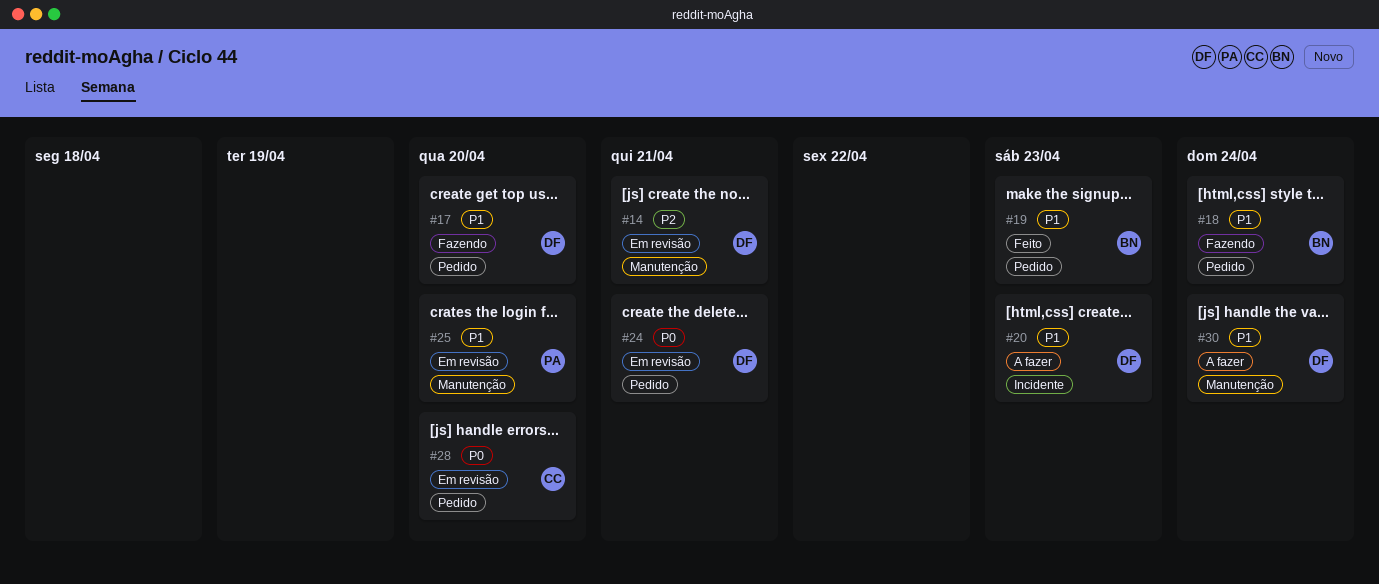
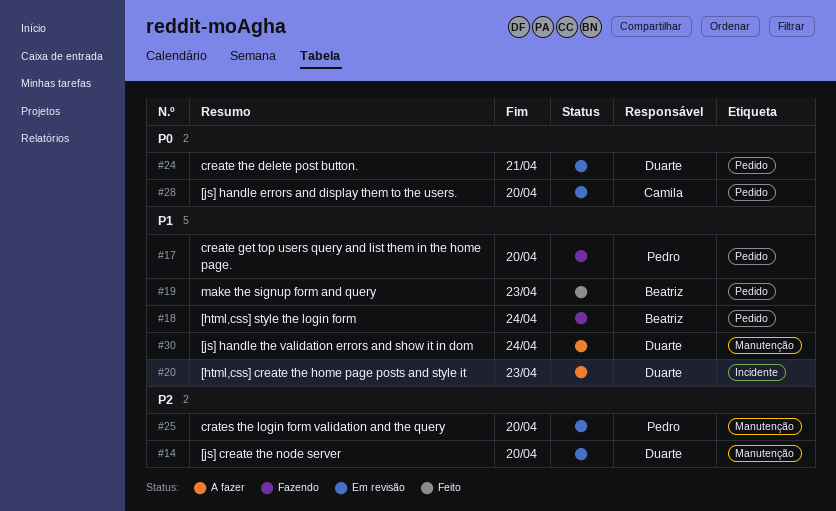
#14, due: Apr 21 -> Apr 20
#17, owner: Duarte -> Pedro
#25, priority: P1 -> P2

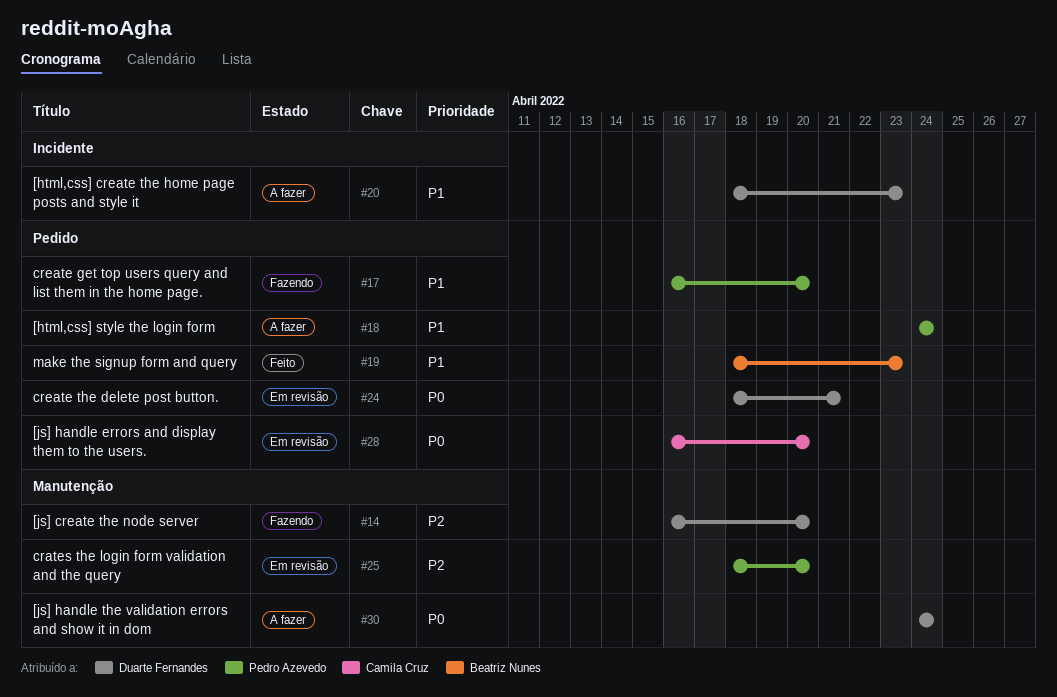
#14, status: Em revisão -> Fazendo
#18, status: Fazendo -> A fazer
#18, owner: Beatriz Nunes -> Pedro Azevedo
#30, priority: P1 -> P0

